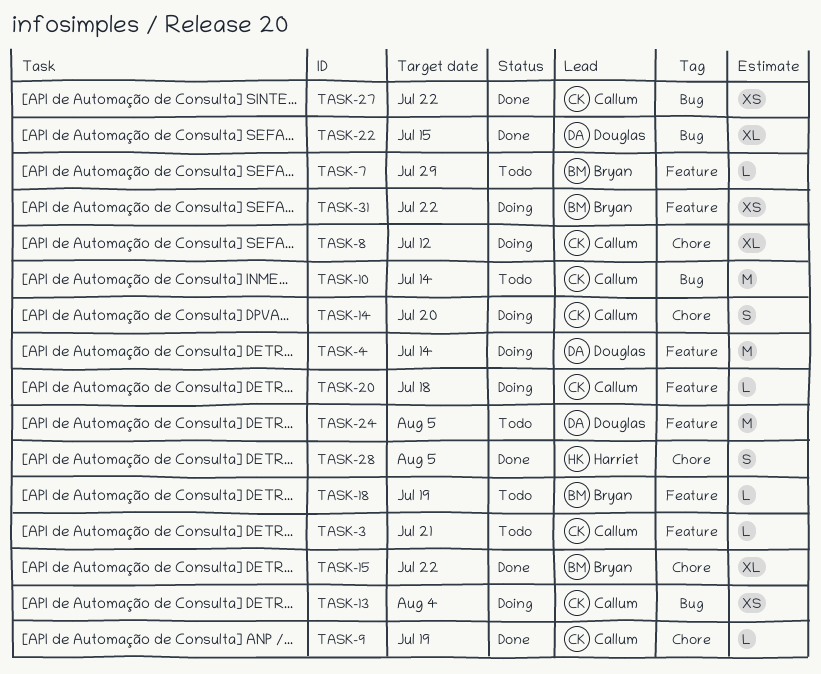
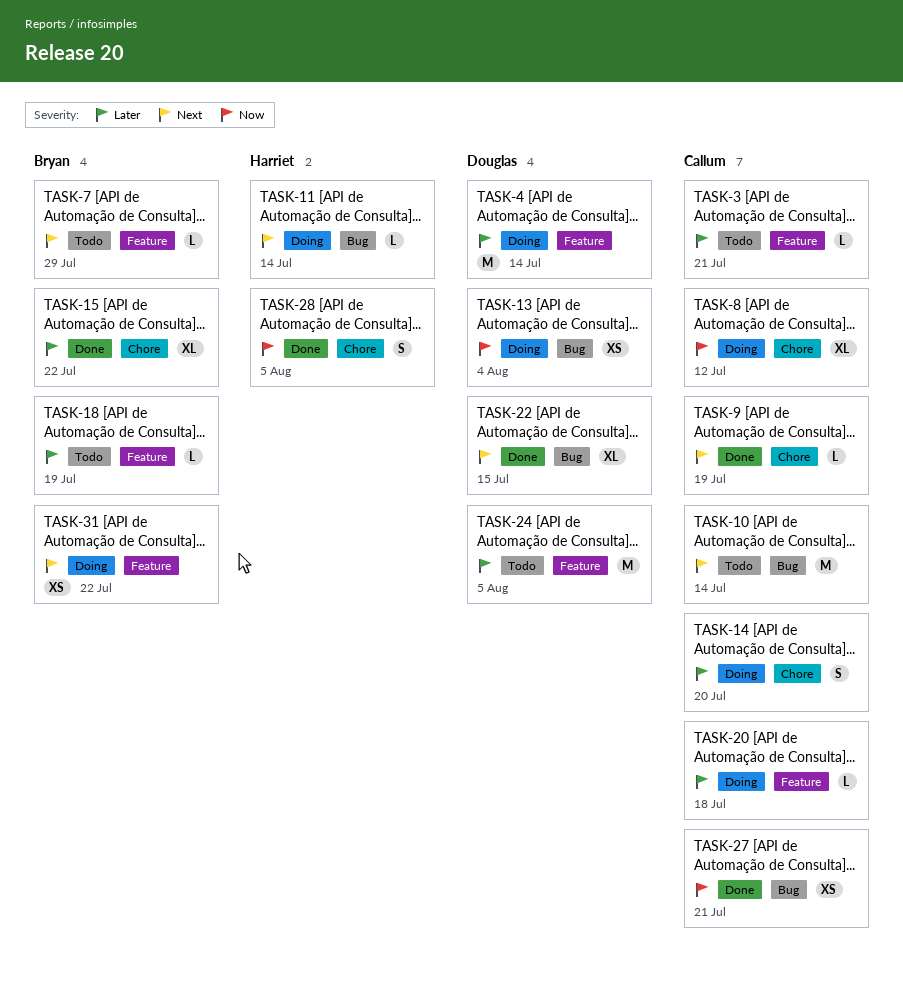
TASK-11: none -> present
TASK-13, owner: Callum -> Douglas
TASK-27, due: Jul 22 -> Jul 21

